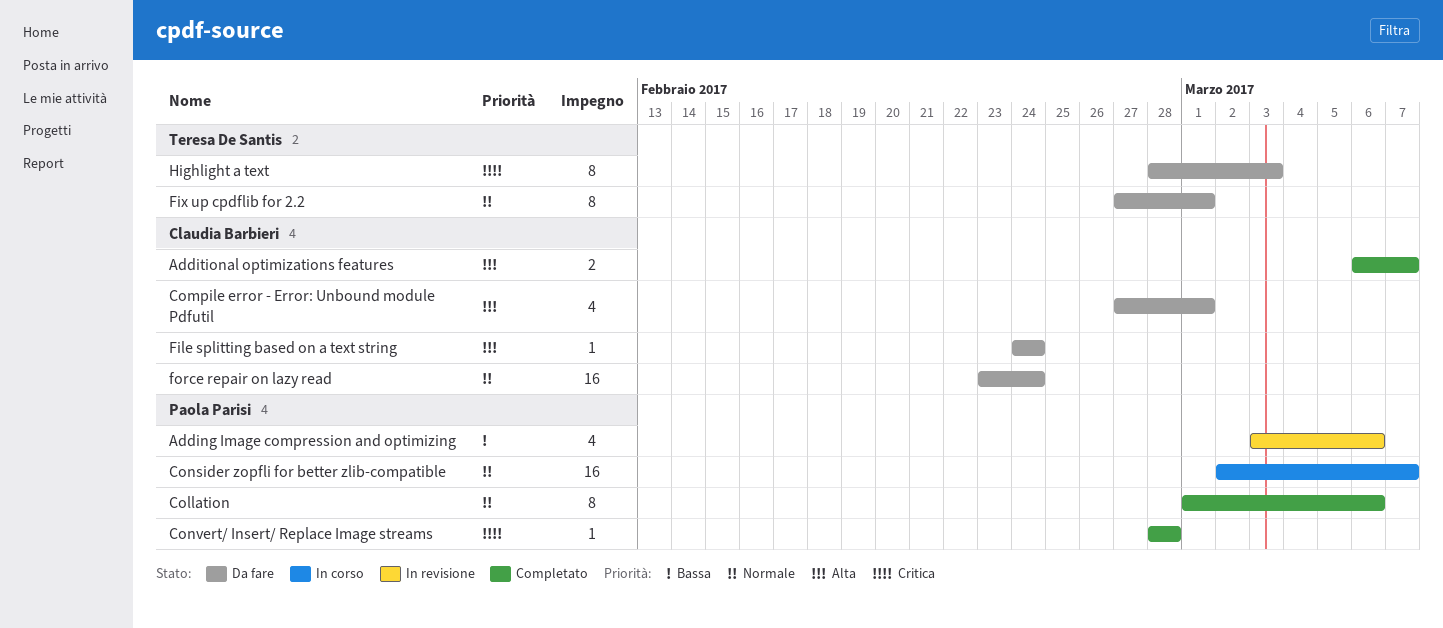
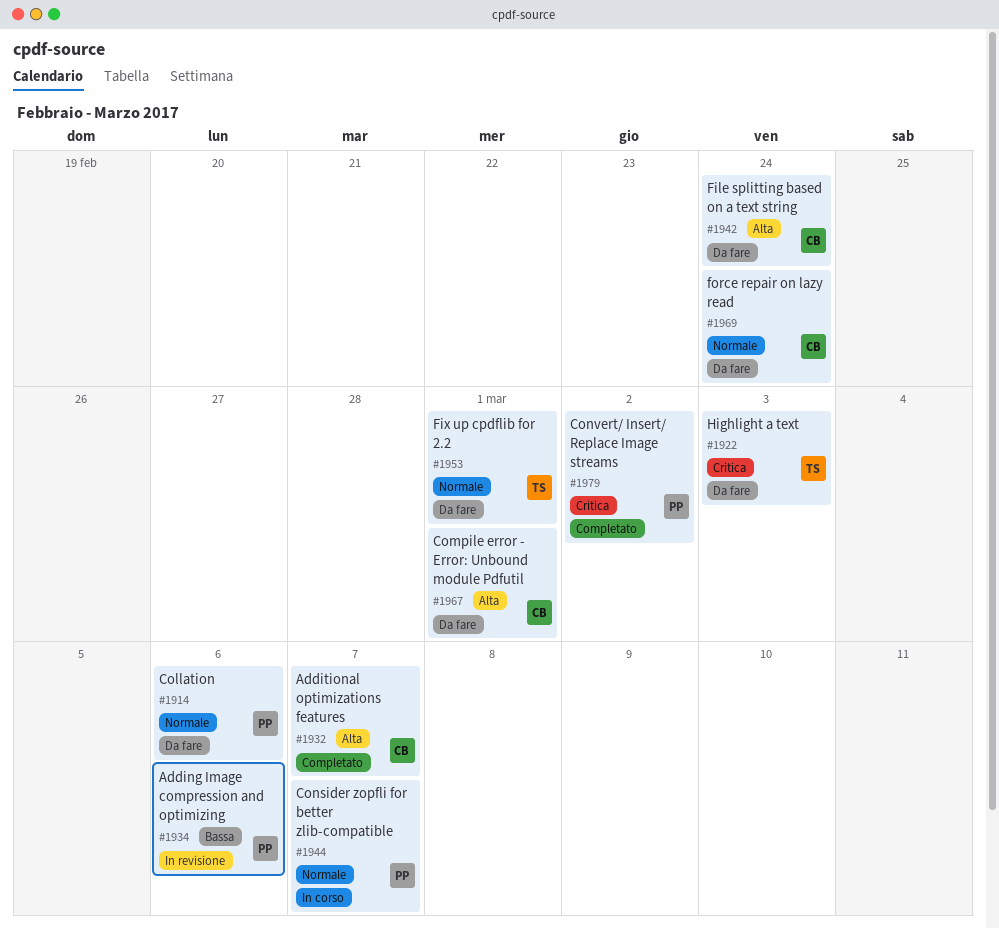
Collation, status: Completato -> Da fare
Convert/ Insert/ Replace Image streams, due: Feb 28 -> Mar 2

